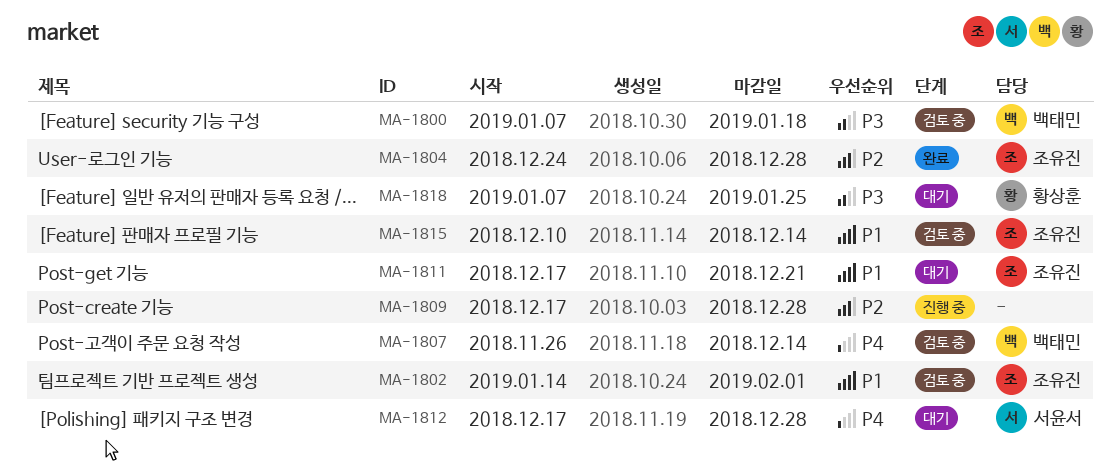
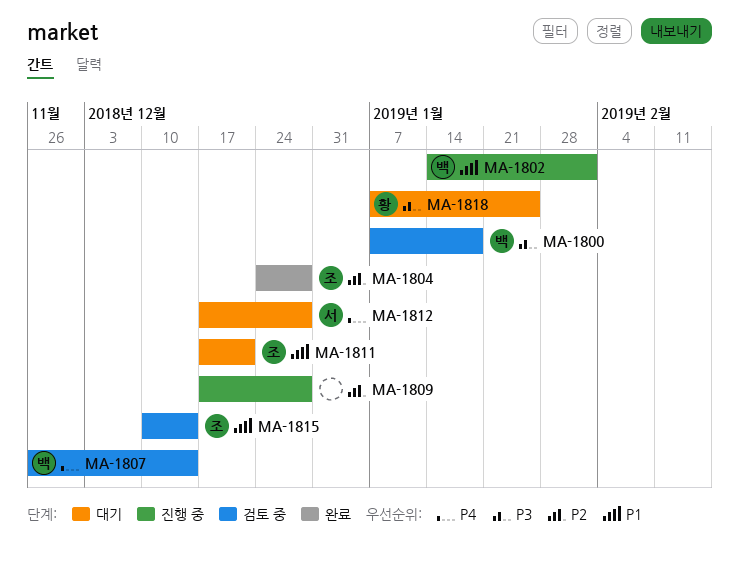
MA-1802, status: 검토 중 -> 진행 중
MA-1802, owner: 조유진 -> 백태민

